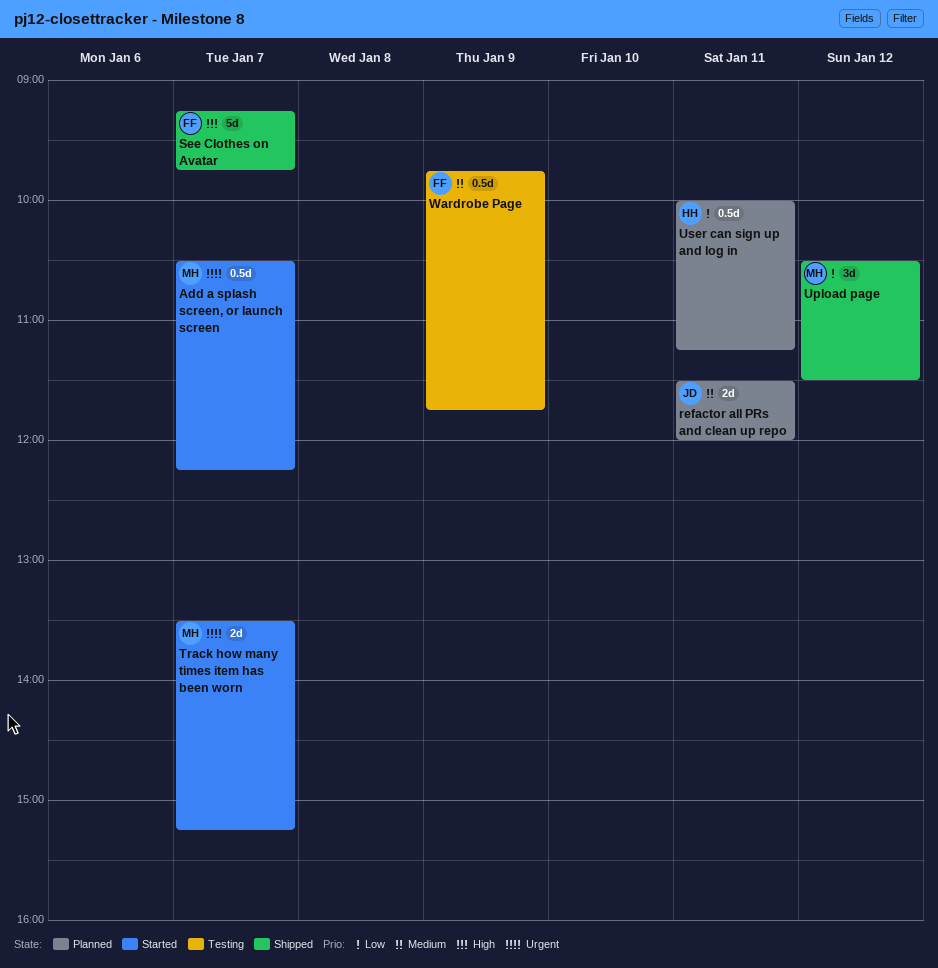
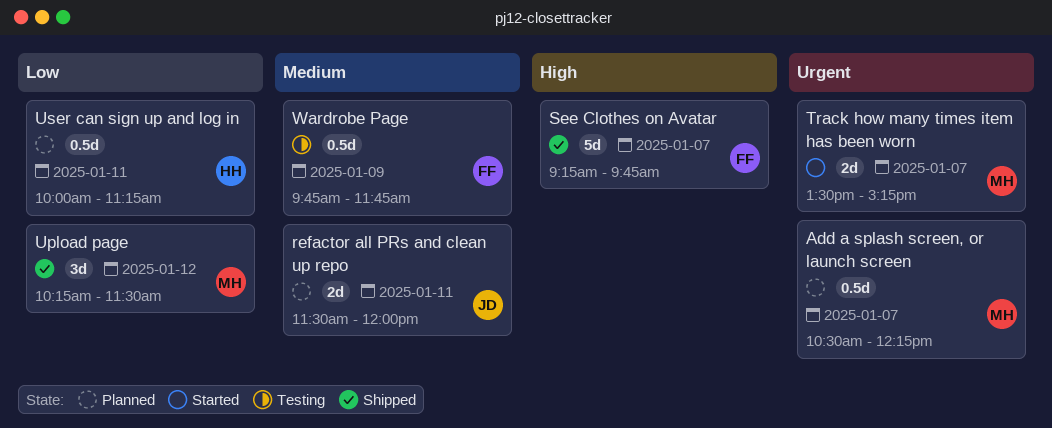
Add a splash screen, or launch screen, status: Started -> Planned
Upload page, begins: 10:30 -> 10:15

